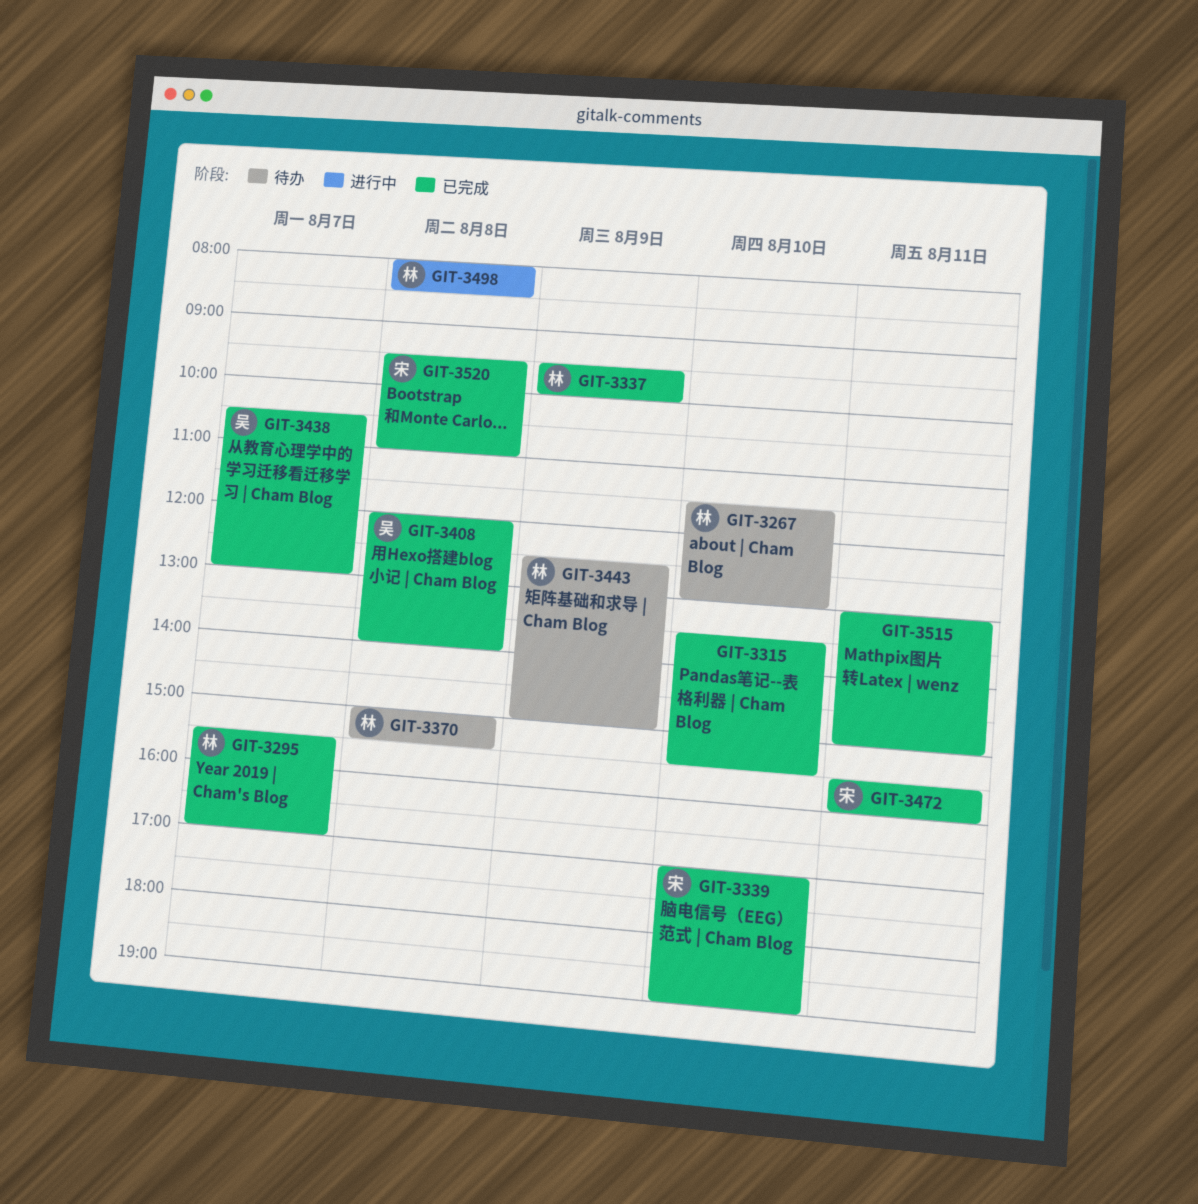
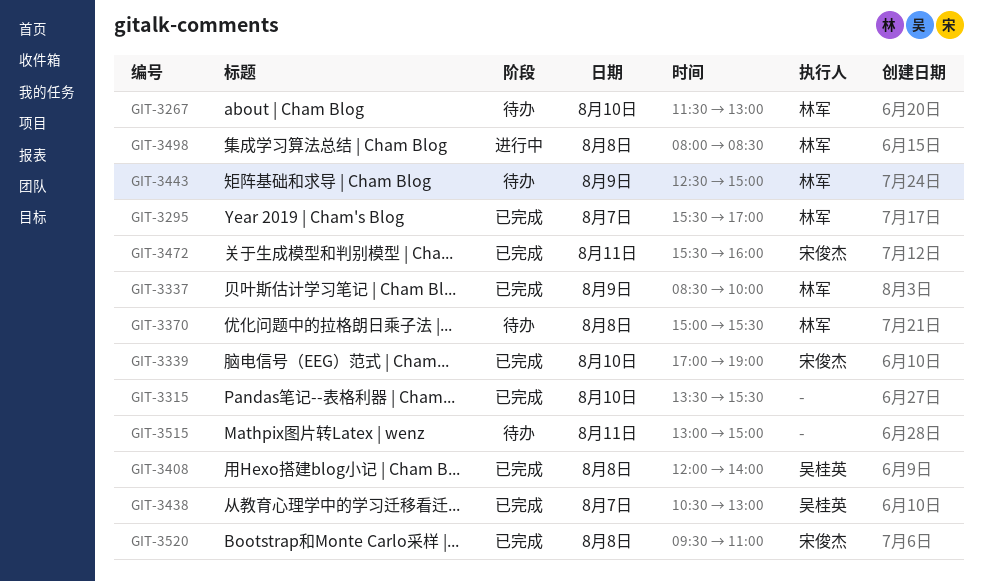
GIT-3337, begins: 09:30 -> 08:30
GIT-3515, status: 已完成 -> 待办

